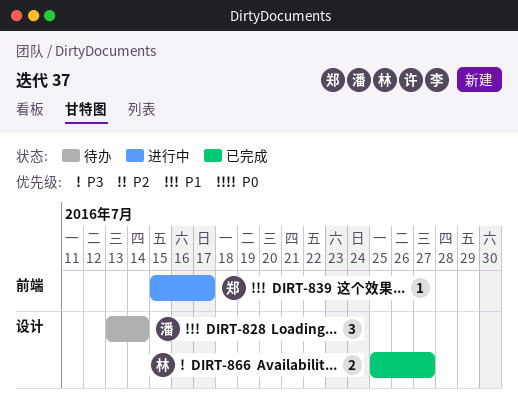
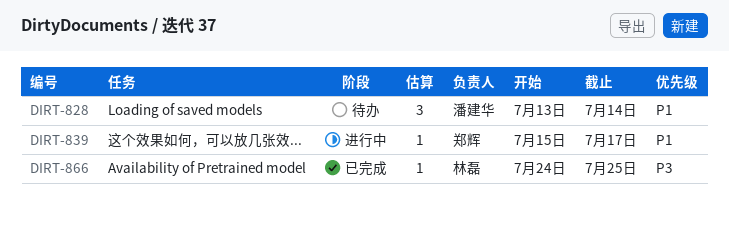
DIRT-866, estimate: 2 -> 1
DIRT-866, start: Jul 25 -> Jul 24
DIRT-866, due: Jul 27 -> Jul 25

